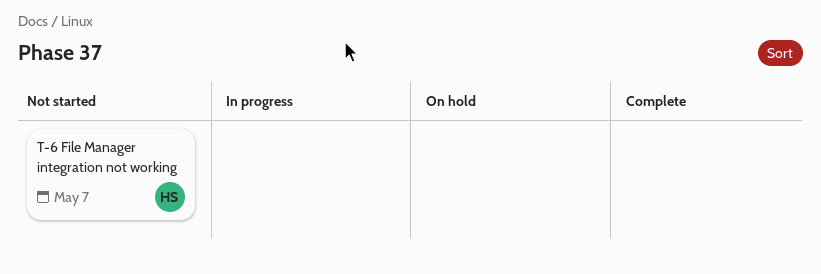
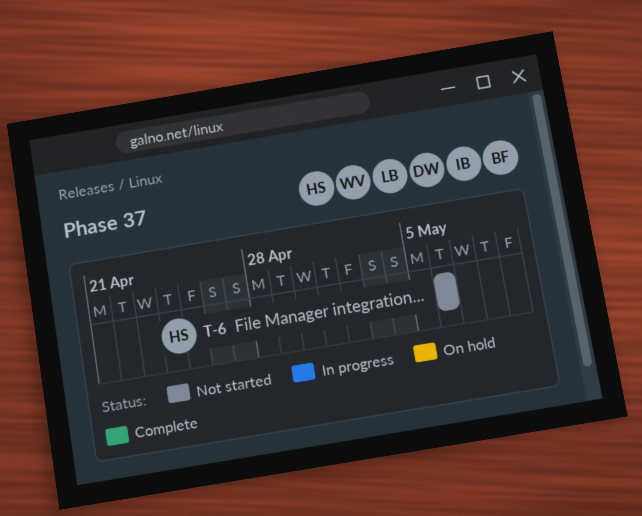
T-6, due: May 7 -> May 6

